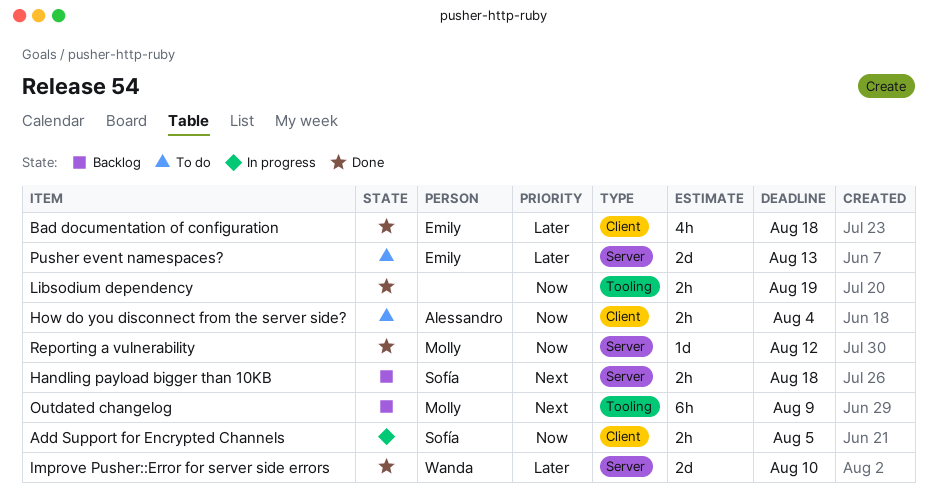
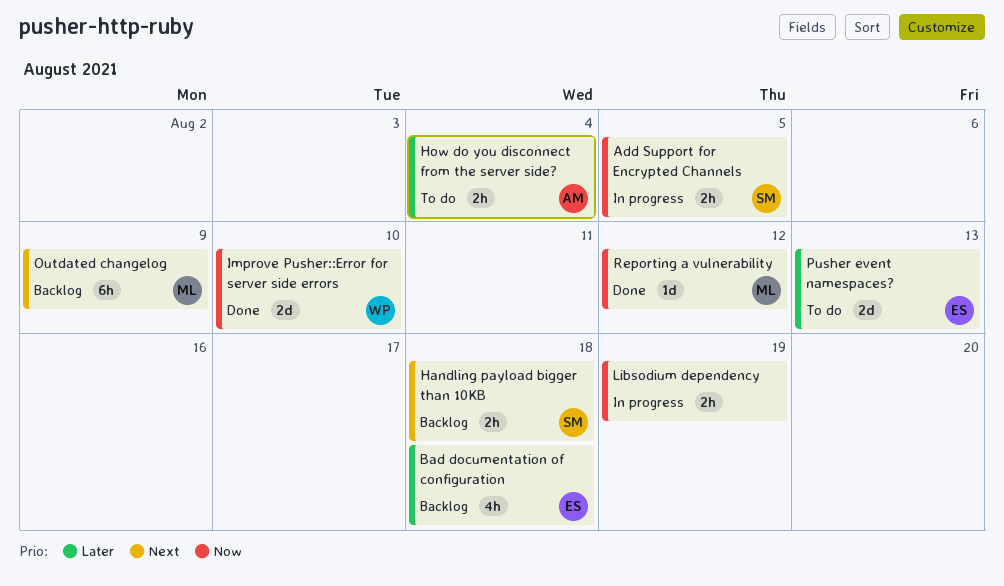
Bad documentation of configuration, status: Done -> Backlog
How do you disconnect from the server side?, priority: Now -> Later
Improve Pusher::Error for server side errors, priority: Later -> Now
Libsodium dependency, status: Done -> In progress

